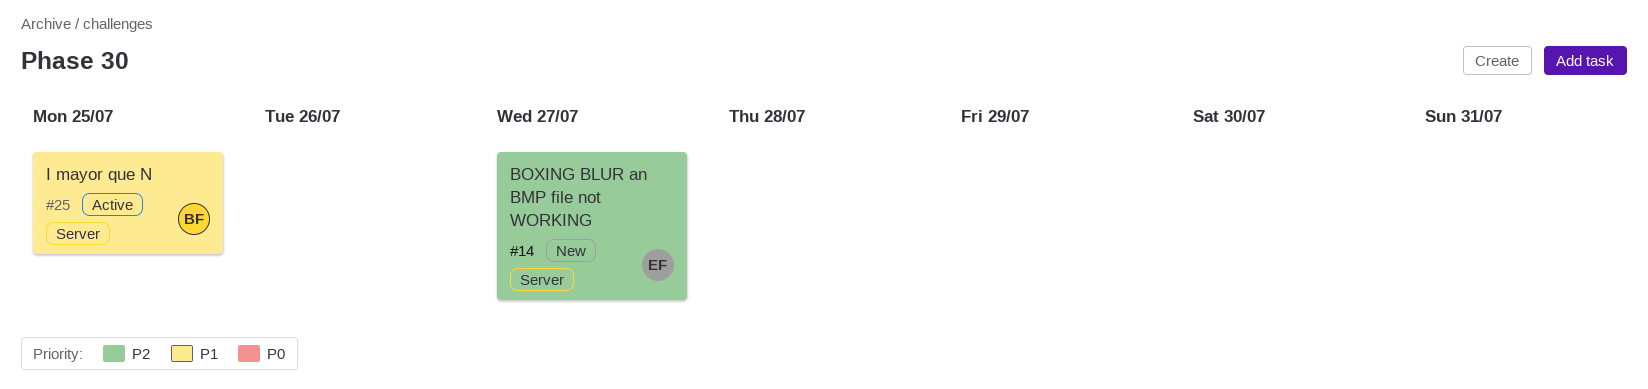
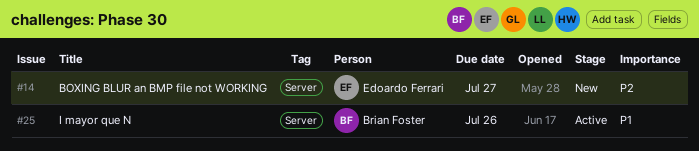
#25, due: Jul 25 -> Jul 26

